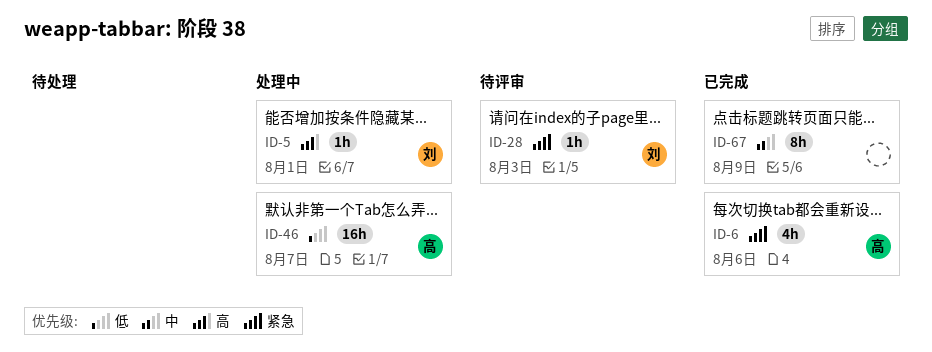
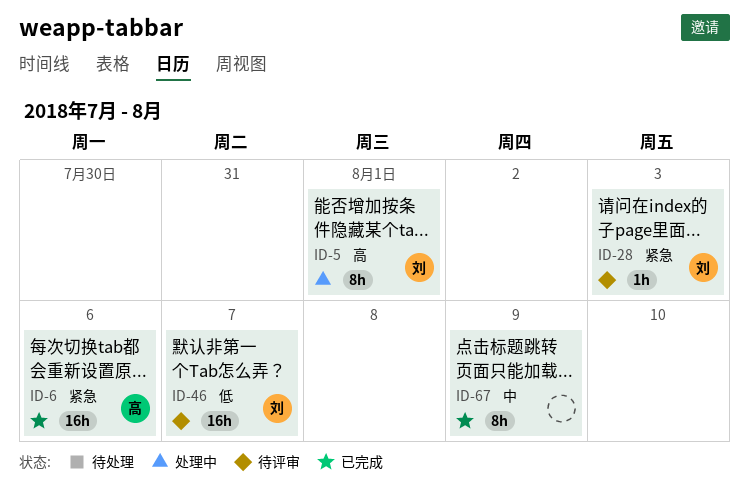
ID-5, estimate: 1h -> 8h
ID-6, estimate: 4h -> 16h
ID-46, status: 处理中 -> 待评审
ID-46, owner: 高 -> 刘

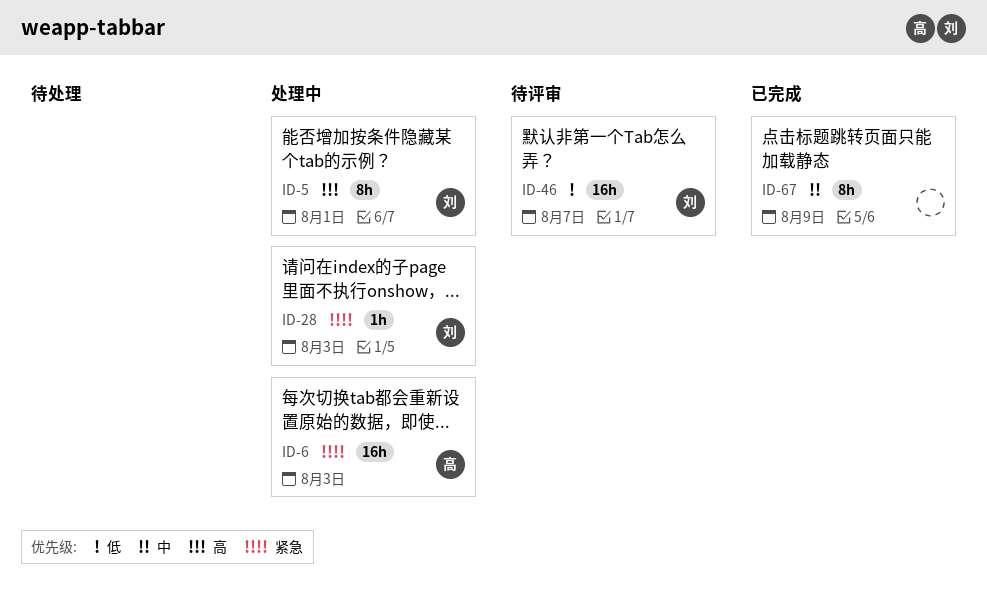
ID-6, status: 已完成 -> 处理中
ID-6, due: Aug 6 -> Aug 3
ID-28, status: 待评审 -> 处理中

